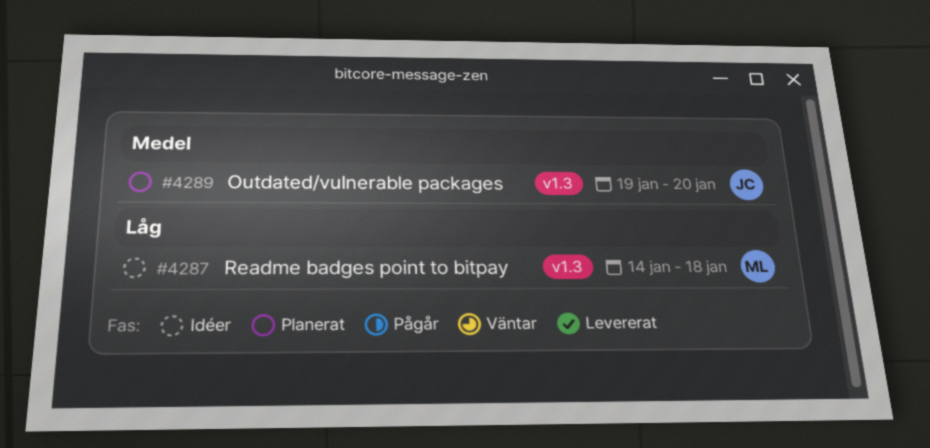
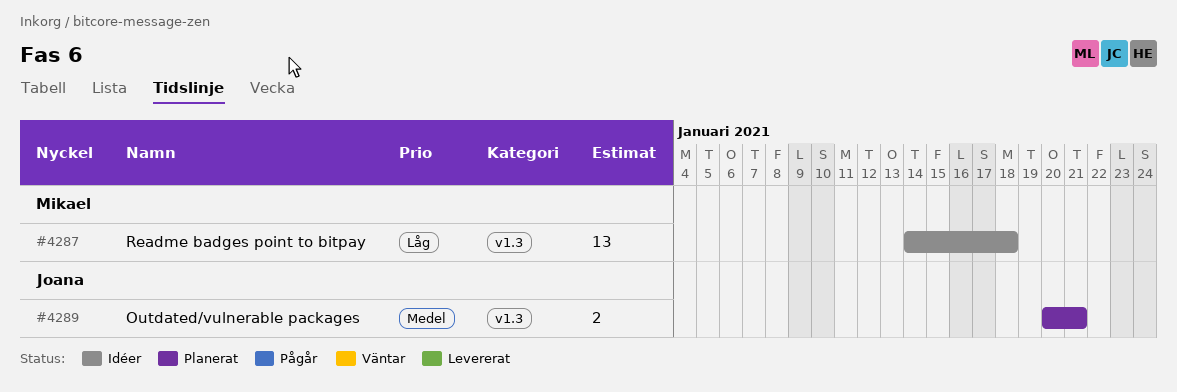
#4289, start: Jan 19 -> Jan 20
#4289, due: Jan 20 -> Jan 21

